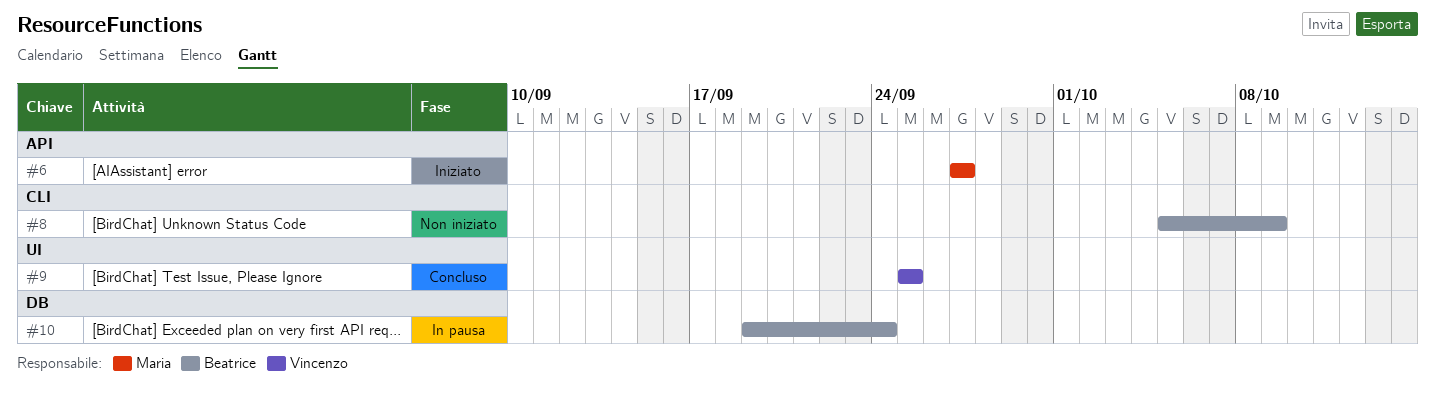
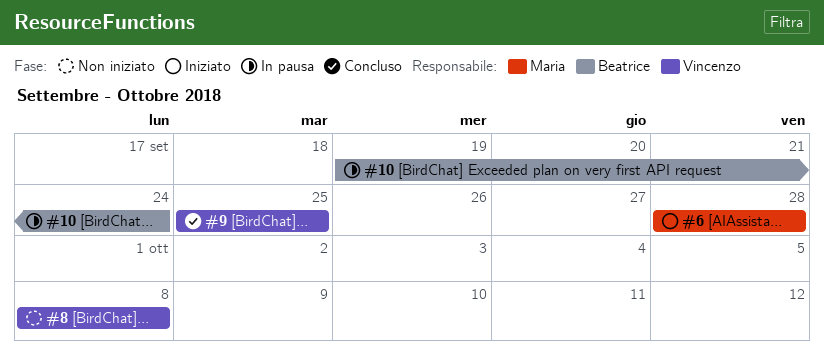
#6, start: Sep 27 -> Sep 28
#6, due: Sep 27 -> Sep 28
#8, owner: Beatrice -> Vincenzo
#8, start: Oct 5 -> Oct 8
#8, due: Oct 9 -> Oct 8

